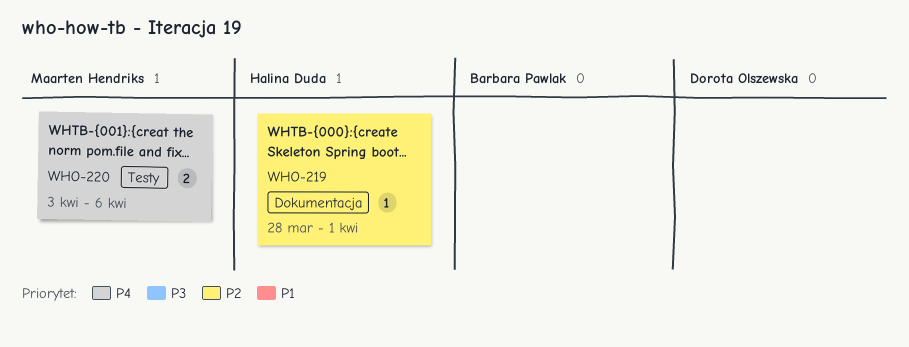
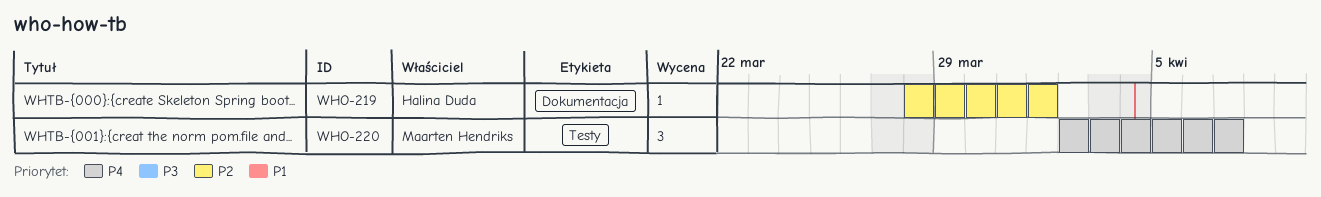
WHO-220, estimate: 2 -> 3
WHO-220, start: Apr 3 -> Apr 2
WHO-220, due: Apr 6 -> Apr 7

